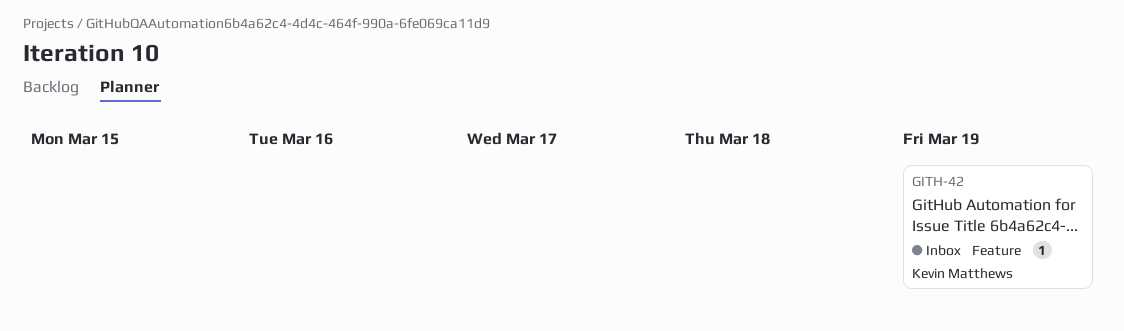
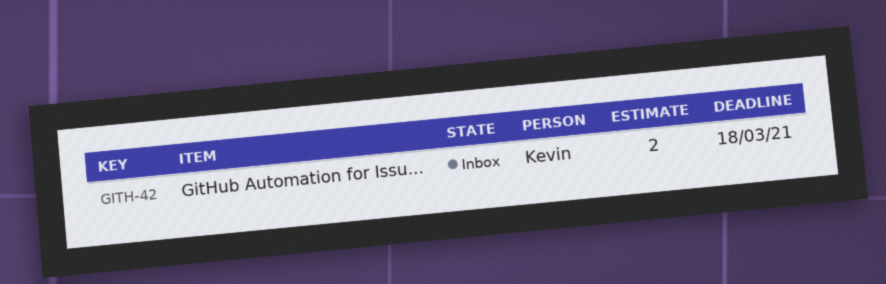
GITH-42, estimate: 1 -> 2
GITH-42, due: Mar 19 -> Mar 18

